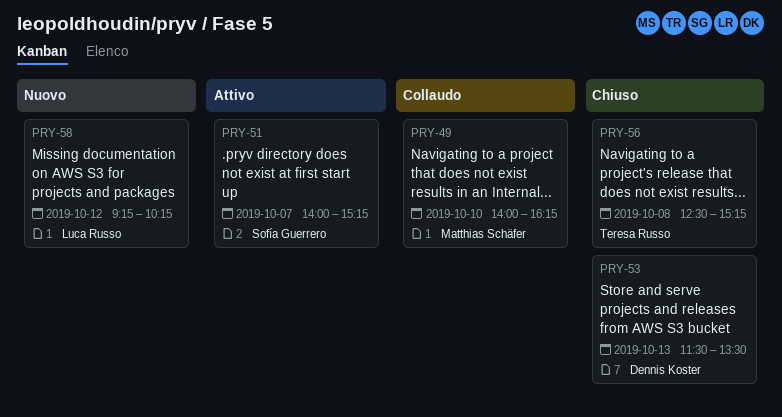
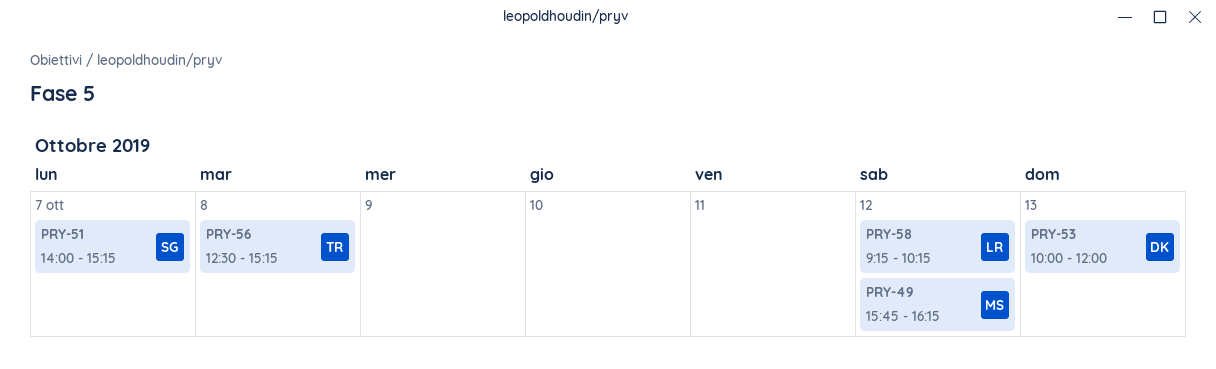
PRY-49, day: Oct 10 -> Oct 12
PRY-49, begins: 14:00 -> 15:45
PRY-53, begins: 11:30 -> 10:00
PRY-53, ends: 13:30 -> 12:00

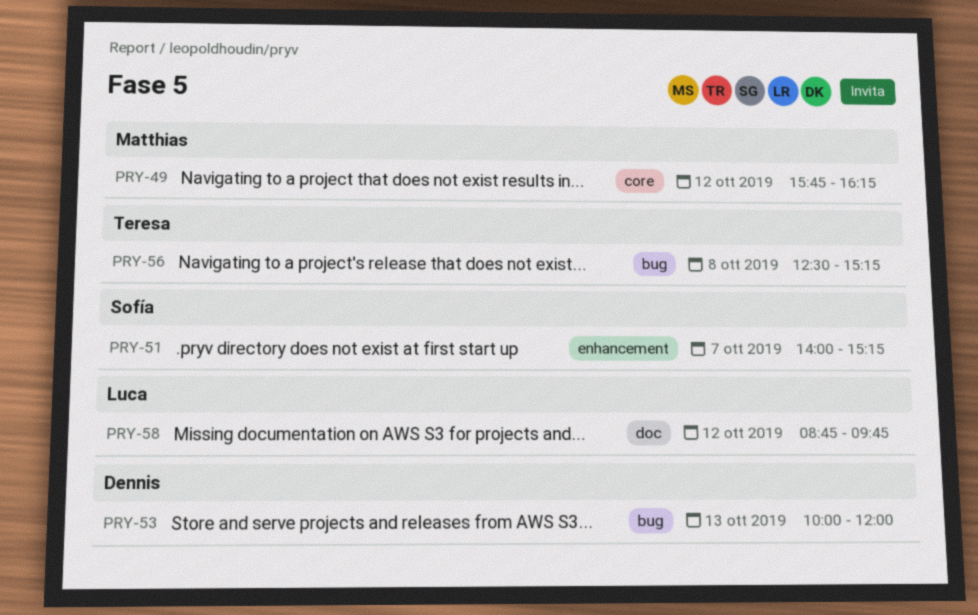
PRY-58, begins: 09:15 -> 08:45
PRY-58, ends: 10:15 -> 09:45

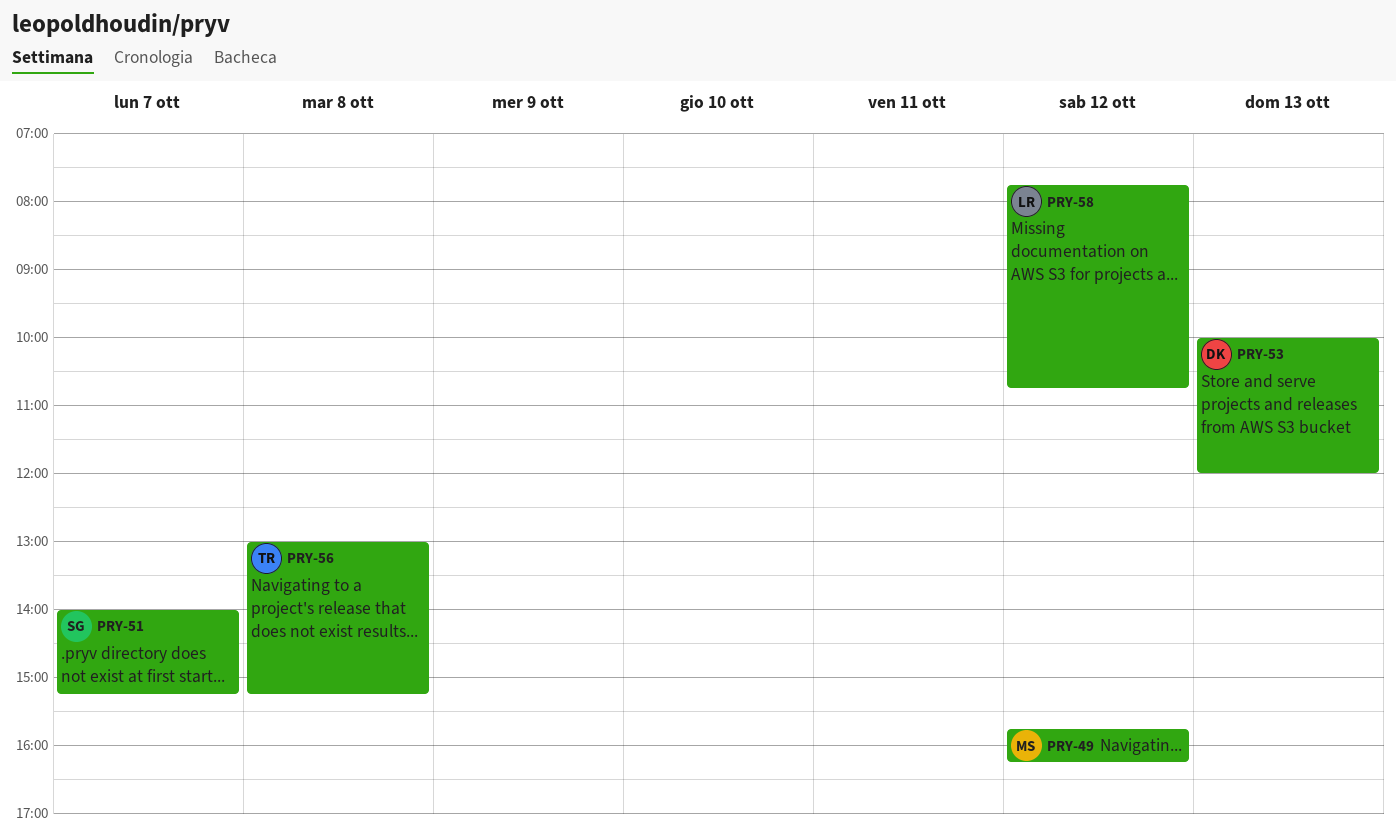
PRY-56, begins: 12:30 -> 13:00
PRY-58, begins: 08:45 -> 07:45
PRY-58, ends: 09:45 -> 10:45

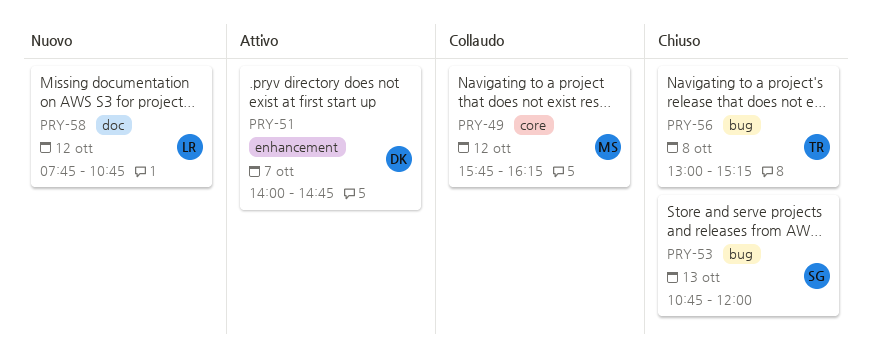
PRY-51, owner: SG -> DK
PRY-51, ends: 15:15 -> 14:45
PRY-53, owner: DK -> SG
PRY-53, begins: 10:00 -> 10:45

